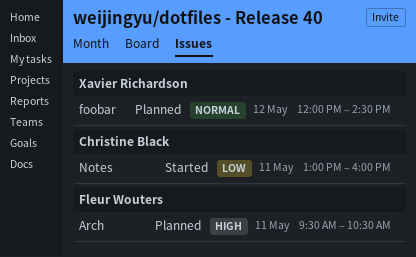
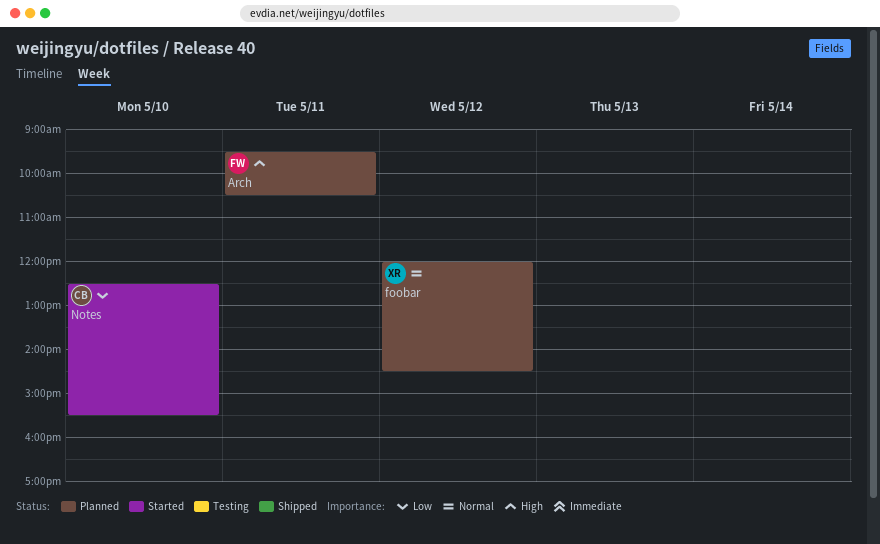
Notes, day: May 11 -> May 10
Notes, begins: 13:00 -> 12:30
Notes, ends: 16:00 -> 15:30

